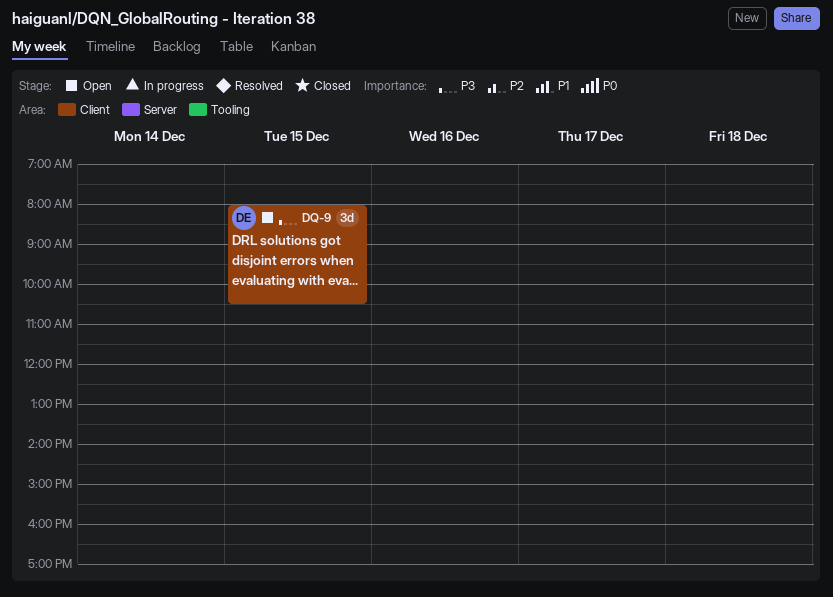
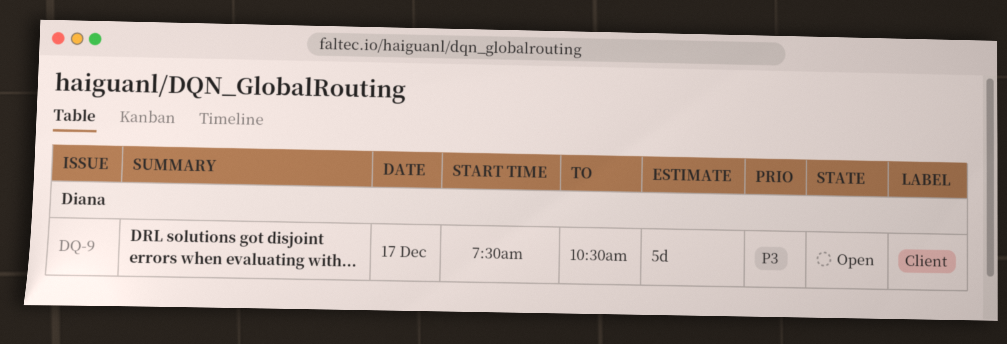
DQ-9, estimate: 3d -> 5d
DQ-9, day: Dec 15 -> Dec 17
DQ-9, begins: 08:00 -> 07:30

